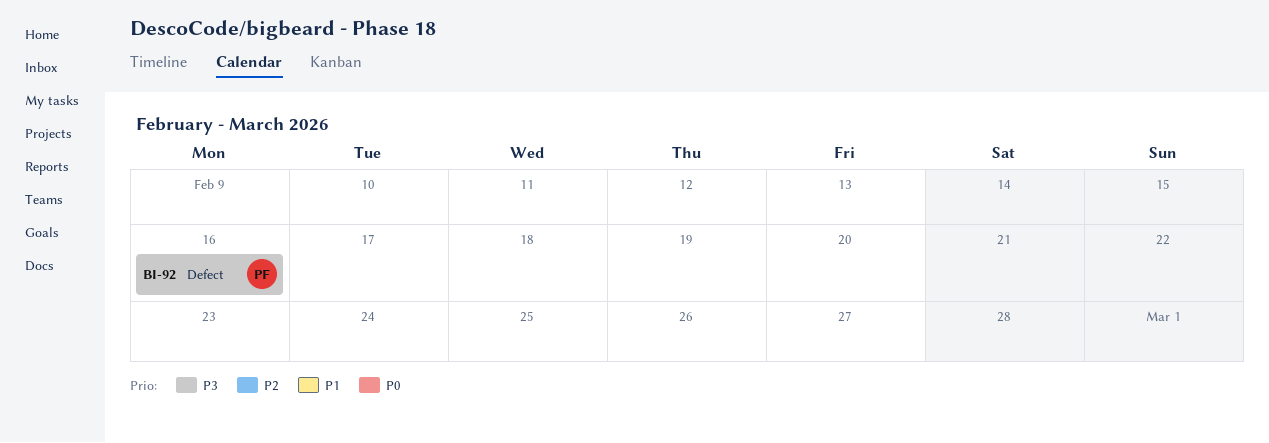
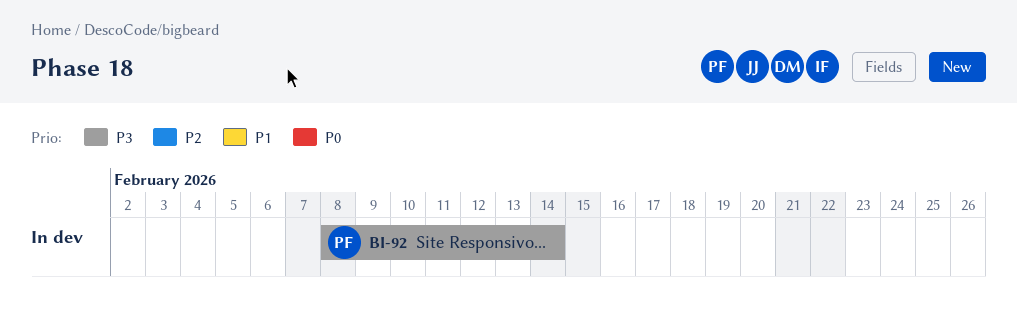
BI-92, due: Feb 16 -> Feb 14

